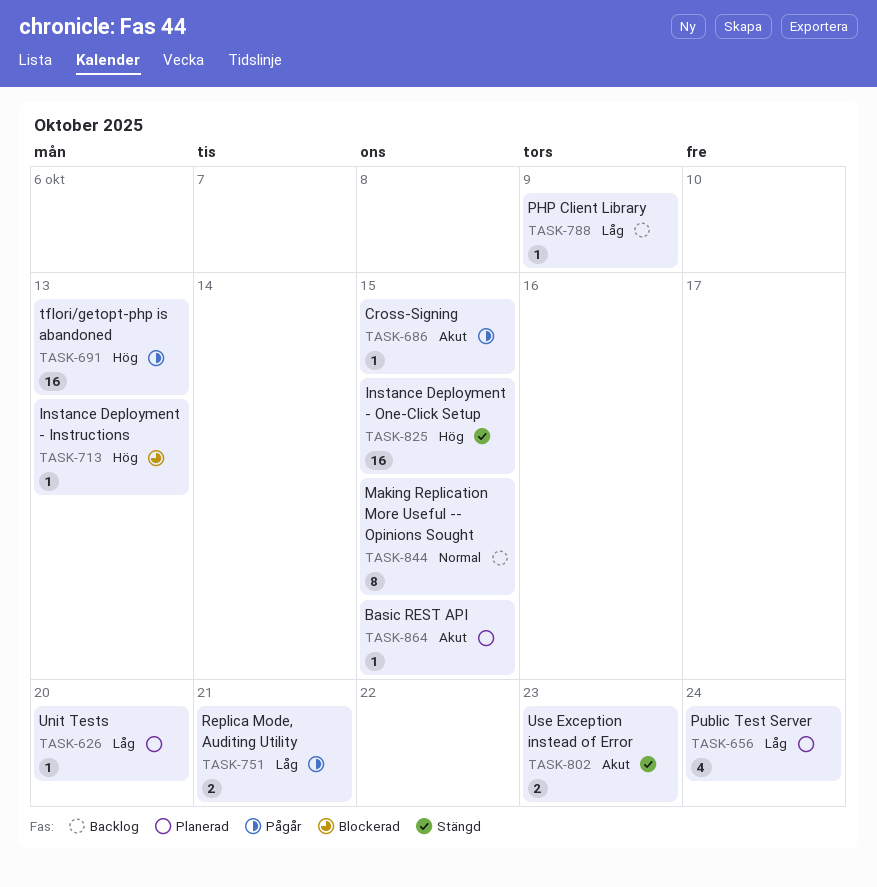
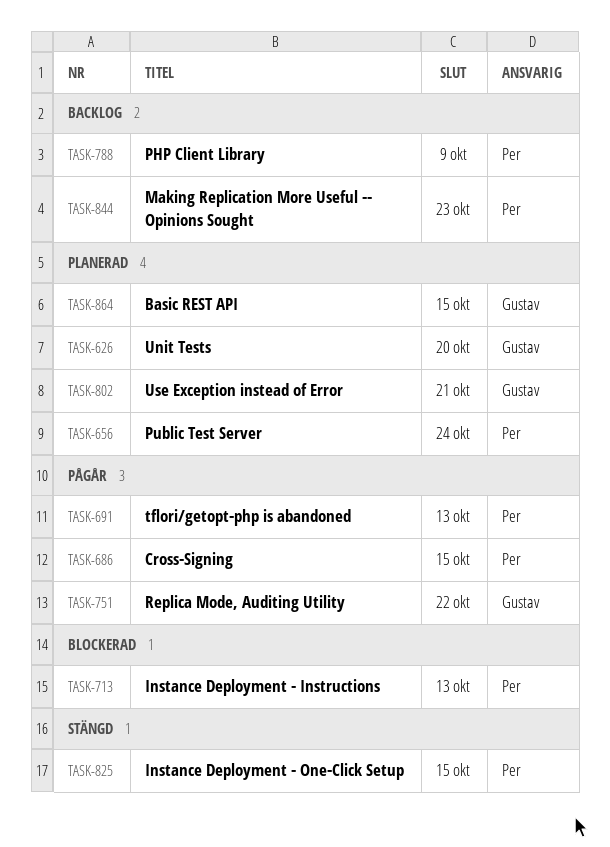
TASK-751, due: Oct 21 -> Oct 22
TASK-802, status: Stängd -> Planerad
TASK-802, due: Oct 23 -> Oct 21
TASK-844, due: Oct 15 -> Oct 23

